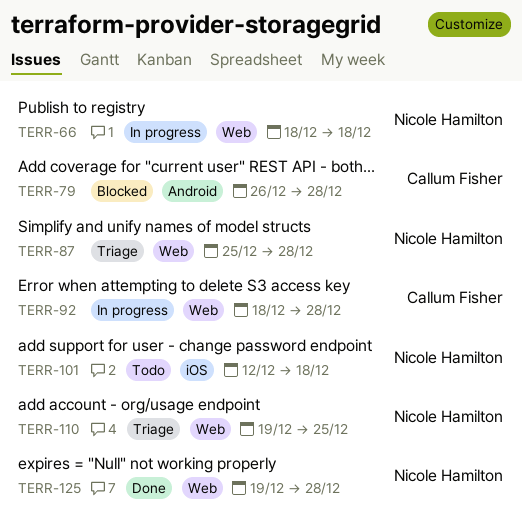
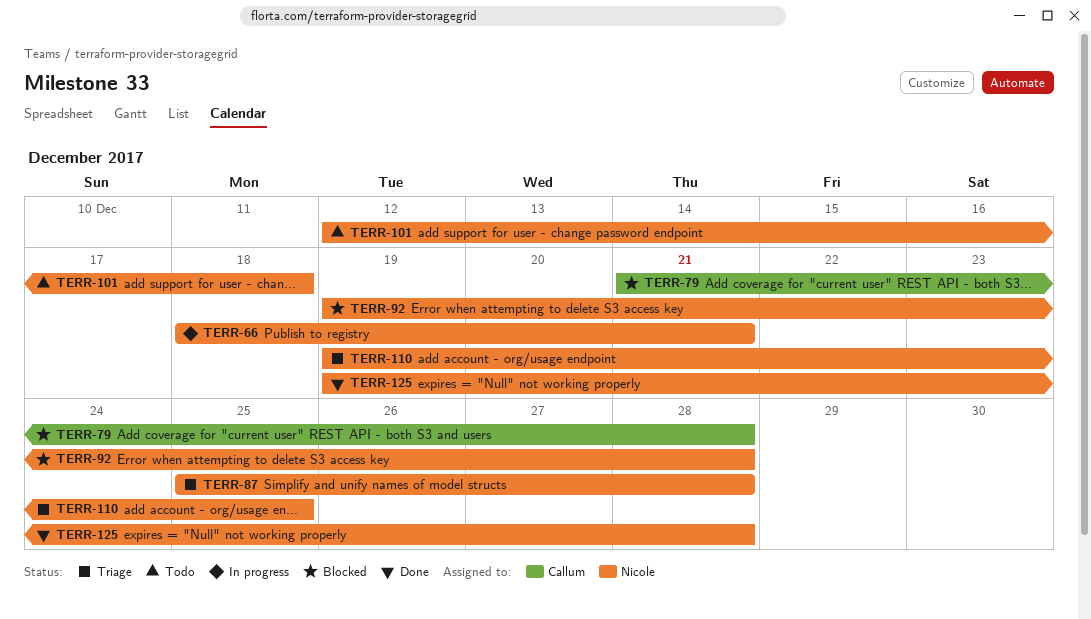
TERR-66, due: Dec 18 -> Dec 21
TERR-79, start: Dec 26 -> Dec 21
TERR-92, status: In progress -> Blocked
TERR-92, owner: Callum Fisher -> Nicole Hamilton
TERR-92, start: Dec 18 -> Dec 19

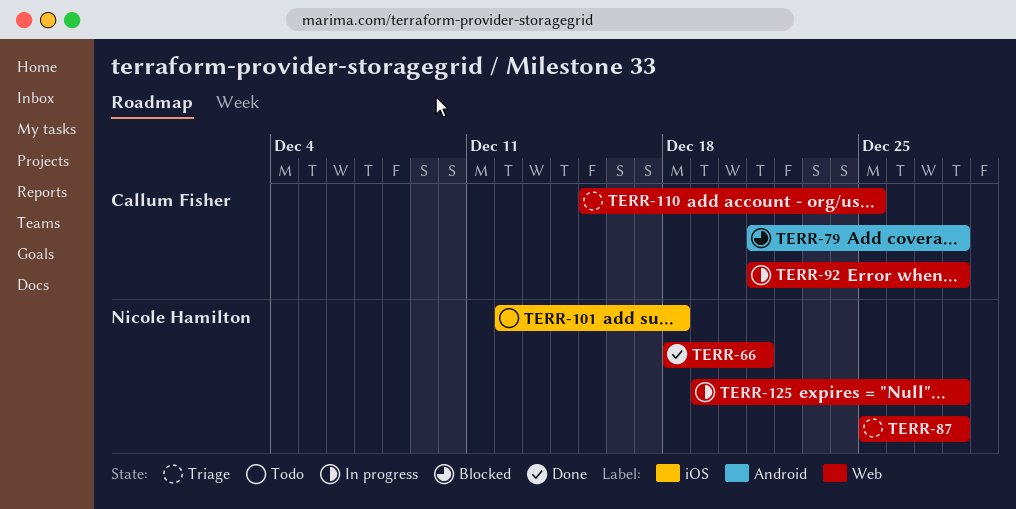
TERR-66, status: In progress -> Done
TERR-92, status: Blocked -> In progress
TERR-92, owner: Nicole Hamilton -> Callum Fisher
TERR-92, start: Dec 19 -> Dec 21
TERR-110, owner: Nicole Hamilton -> Callum Fisher
TERR-110, start: Dec 19 -> Dec 15
TERR-125, status: Done -> In progress

